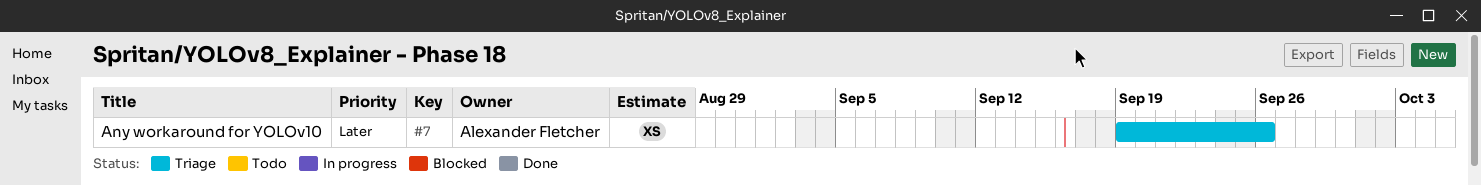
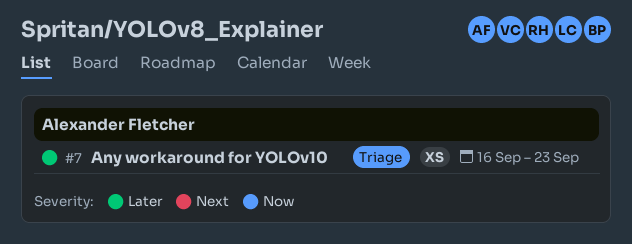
#7, start: Sep 19 -> Sep 16
#7, due: Sep 26 -> Sep 23

